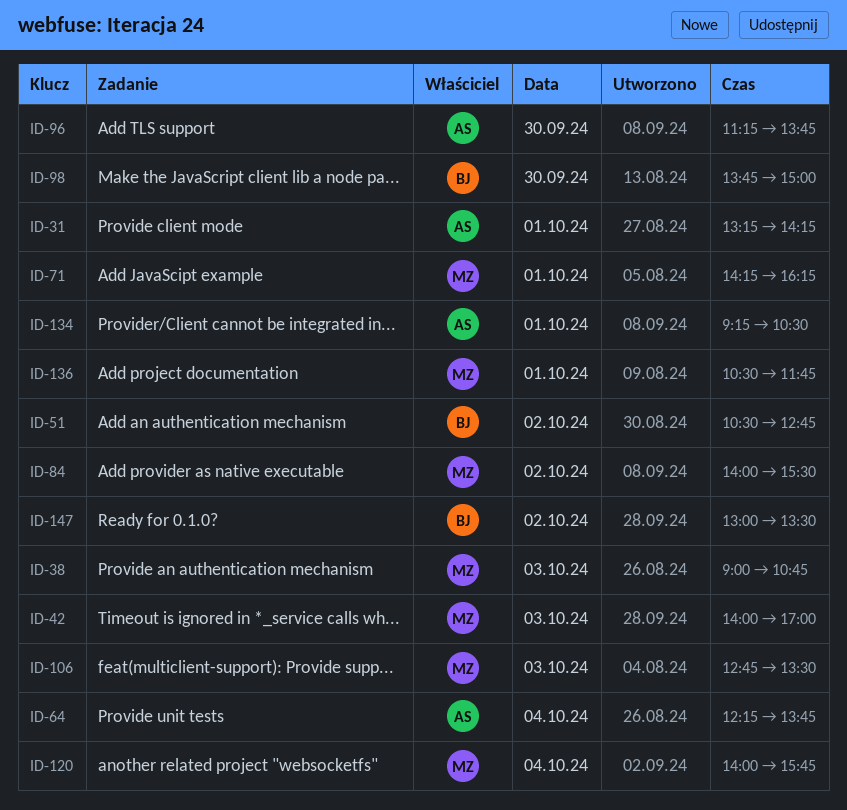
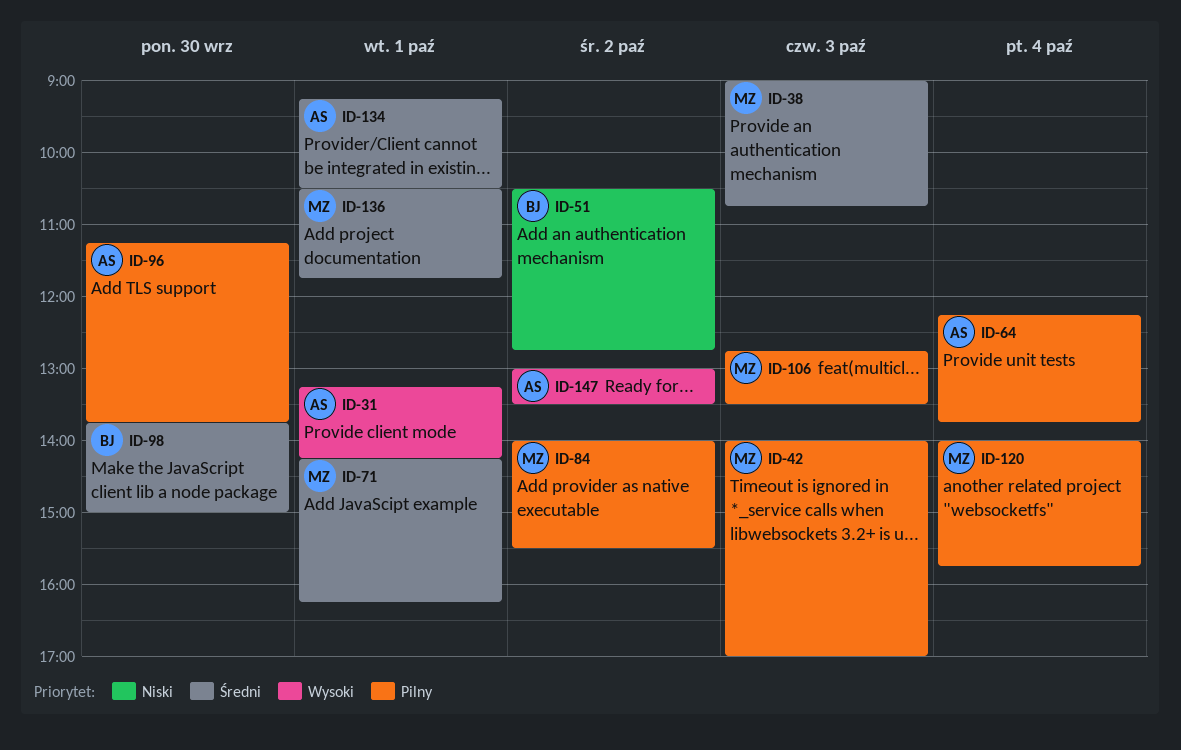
ID-147, owner: BJ -> AS

